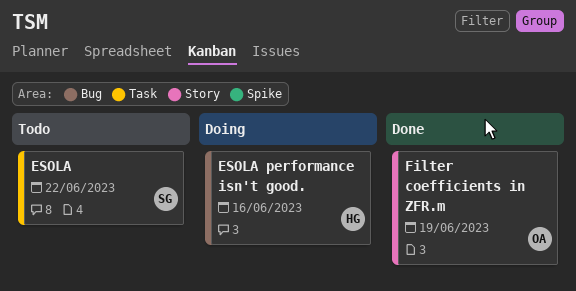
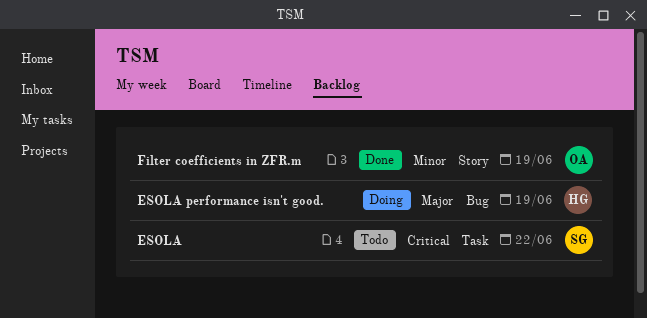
ESOLA performance isn't good., due: Jun 16 -> Jun 19

